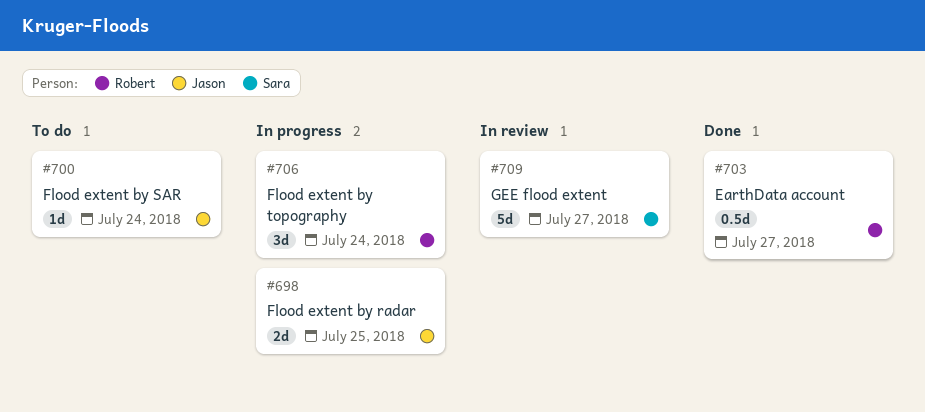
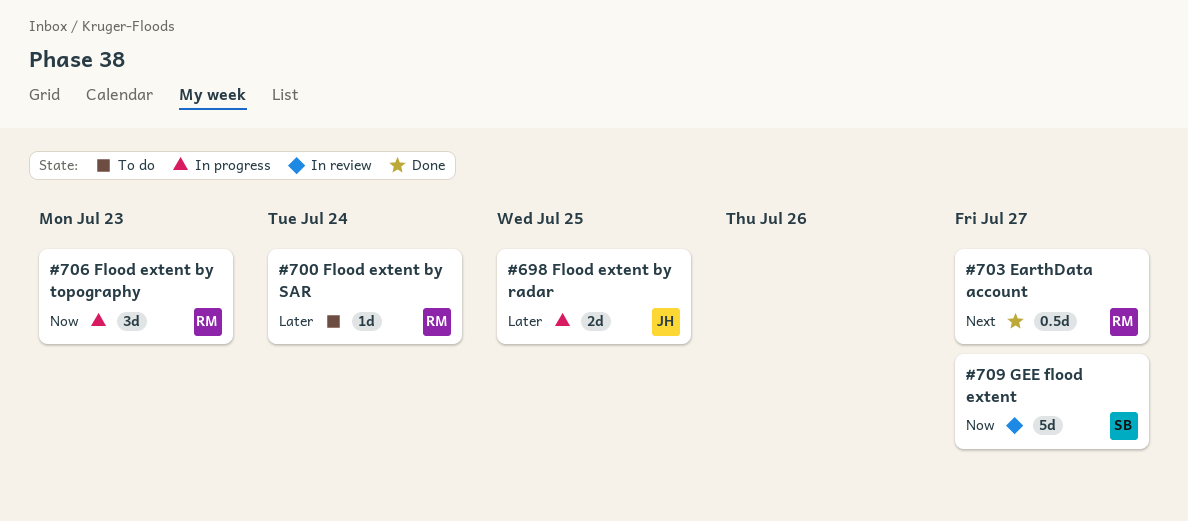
#700, owner: Jason -> Robert
#706, due: Jul 24 -> Jul 23

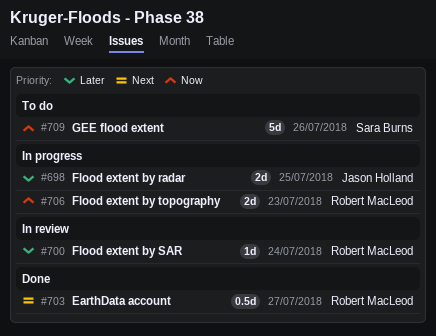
#700, status: To do -> In review
#706, estimate: 3d -> 2d
#709, status: In review -> To do
#709, due: Jul 27 -> Jul 26

